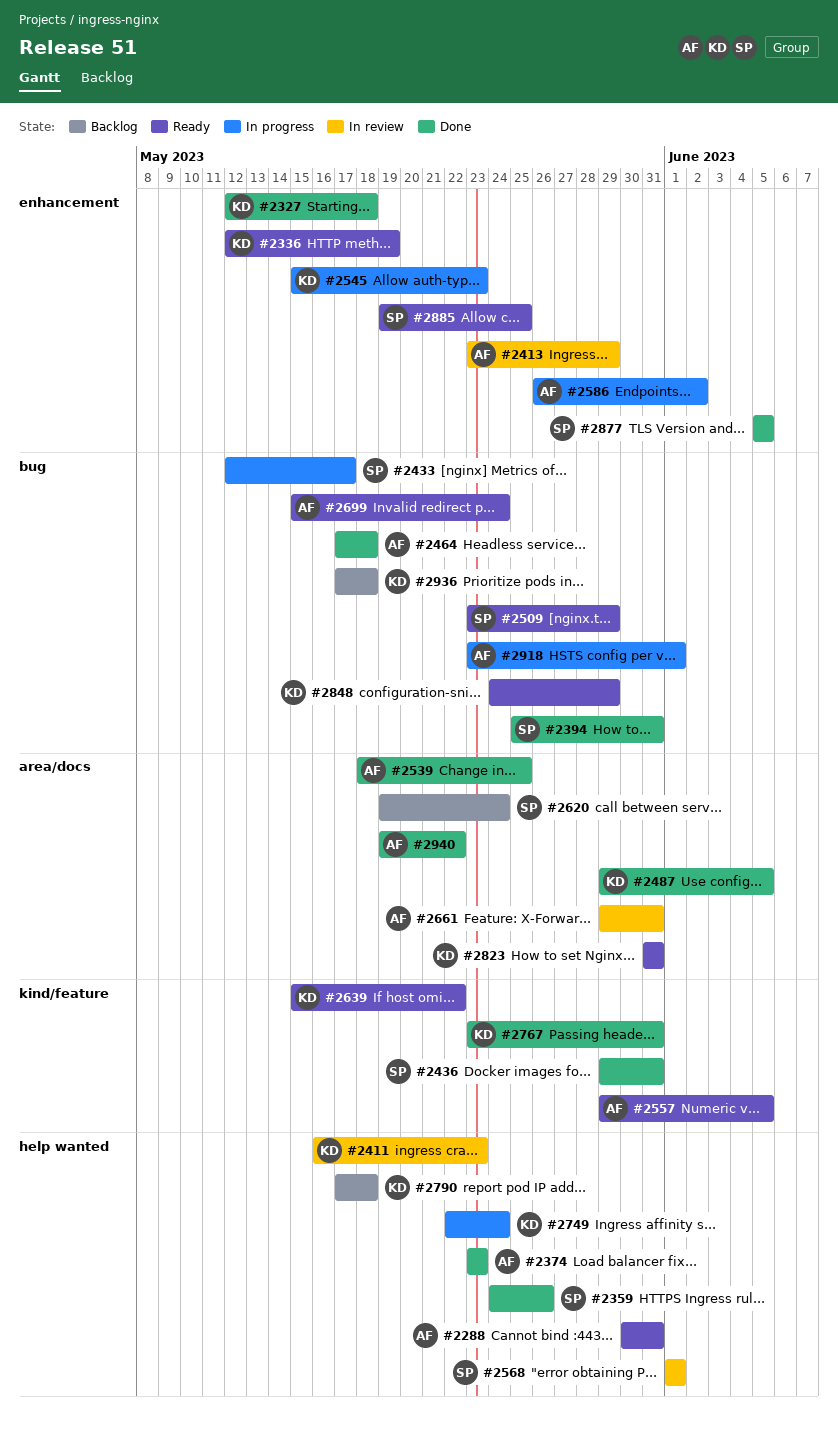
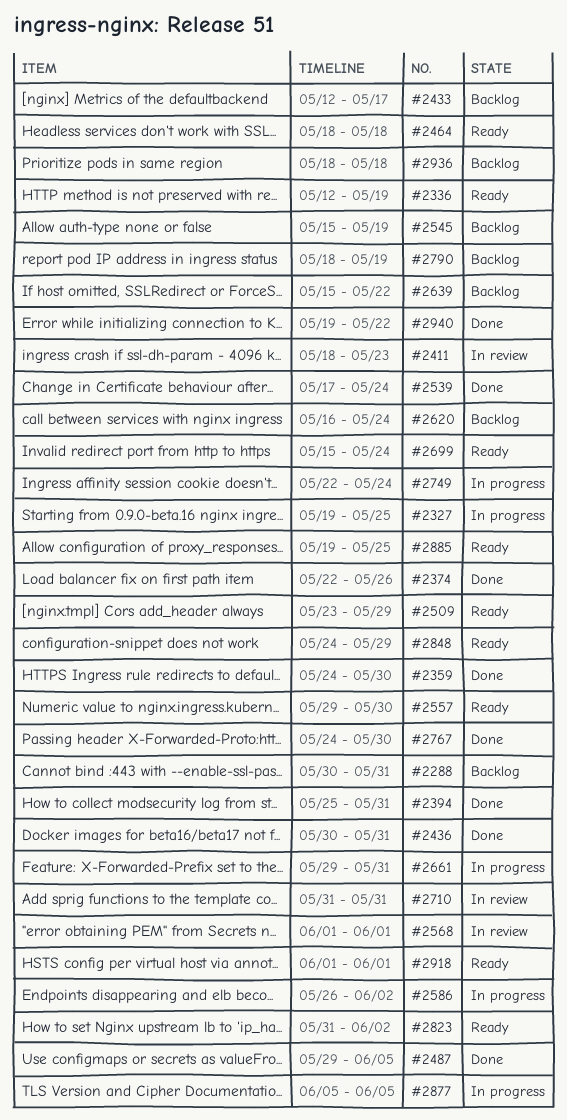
#2288, status: Ready -> Backlog
#2327, status: Done -> In progress
#2327, start: May 12 -> May 19
#2327, due: May 18 -> May 25
#2359, due: May 26 -> May 30
#2374, start: May 23 -> May 22
#2374, due: May 23 -> May 26
#2411, start: May 16 -> May 18
#2413: present -> none
#2433, status: In progress -> Backlog
#2436, start: May 29 -> May 30
#2464, status: Done -> Ready
#2464, start: May 17 -> May 18
#2539, start: May 18 -> May 17
#2539, due: May 25 -> May 24
#2545, status: In progress -> Backlog
#2545, due: May 23 -> May 19
#2557, due: Jun 5 -> May 30
#2620, start: May 19 -> May 16
#2639, status: Ready -> Backlog
#2661, status: In review -> In progress
#2710: none -> present
#2767, start: May 23 -> May 24
#2767, due: May 31 -> May 30
#2790, start: May 17 -> May 18
#2790, due: May 18 -> May 19
#2823, due: May 31 -> Jun 2
#2877, status: Done -> In progress
#2918, status: In progress -> Ready
#2918, start: May 23 -> Jun 1
#2936, start: May 17 -> May 18

